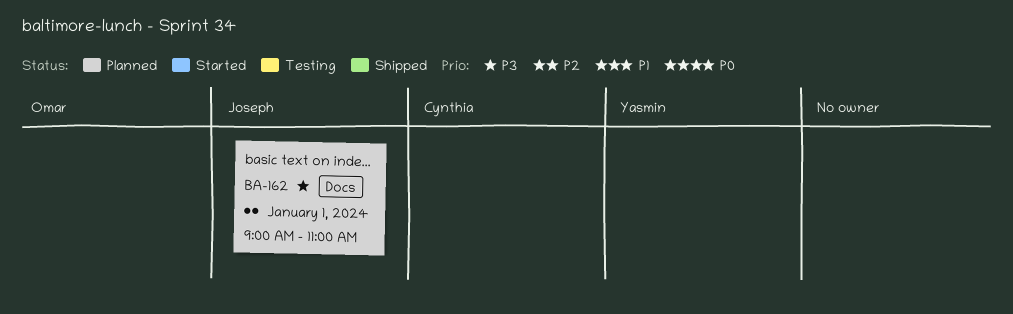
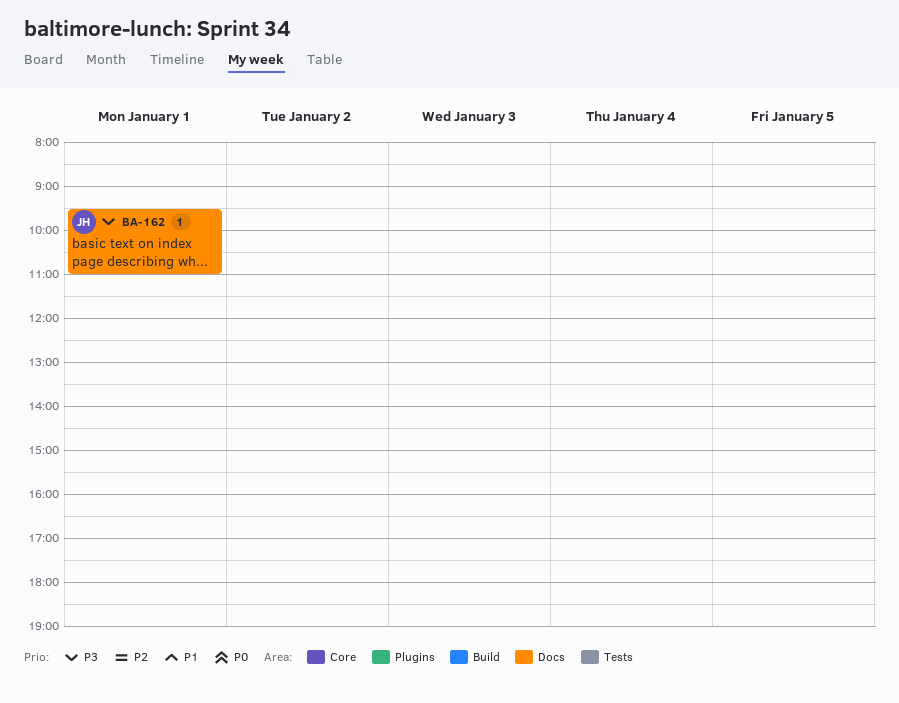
BA-162, estimate: 2 -> 1
BA-162, begins: 09:00 -> 09:30

